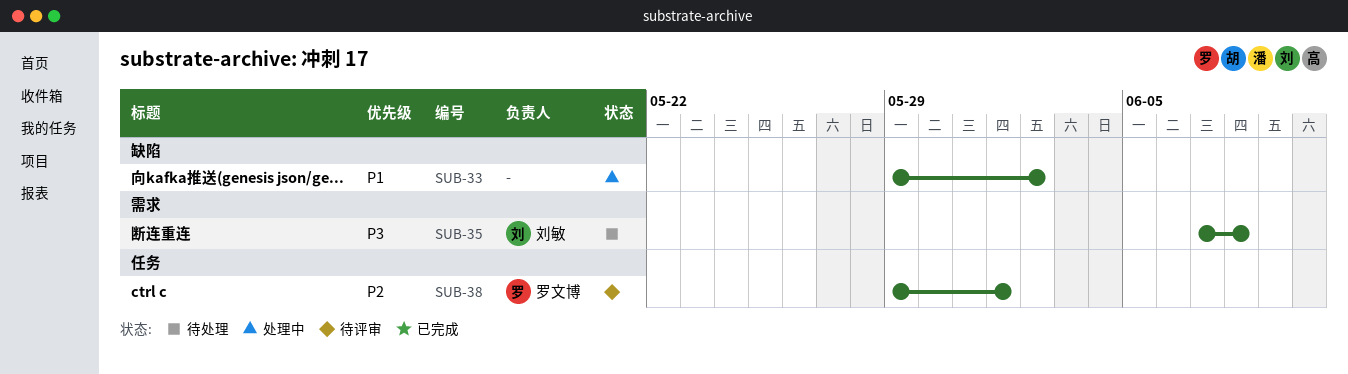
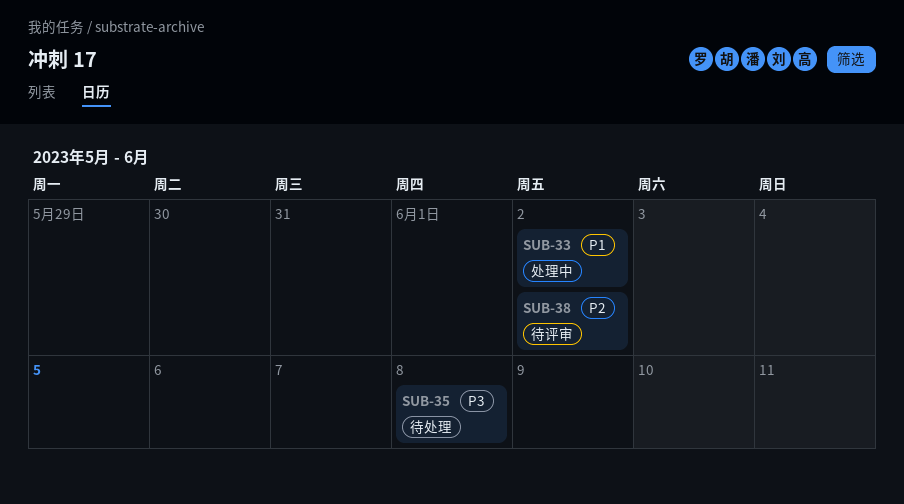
SUB-38, due: Jun 1 -> Jun 2

